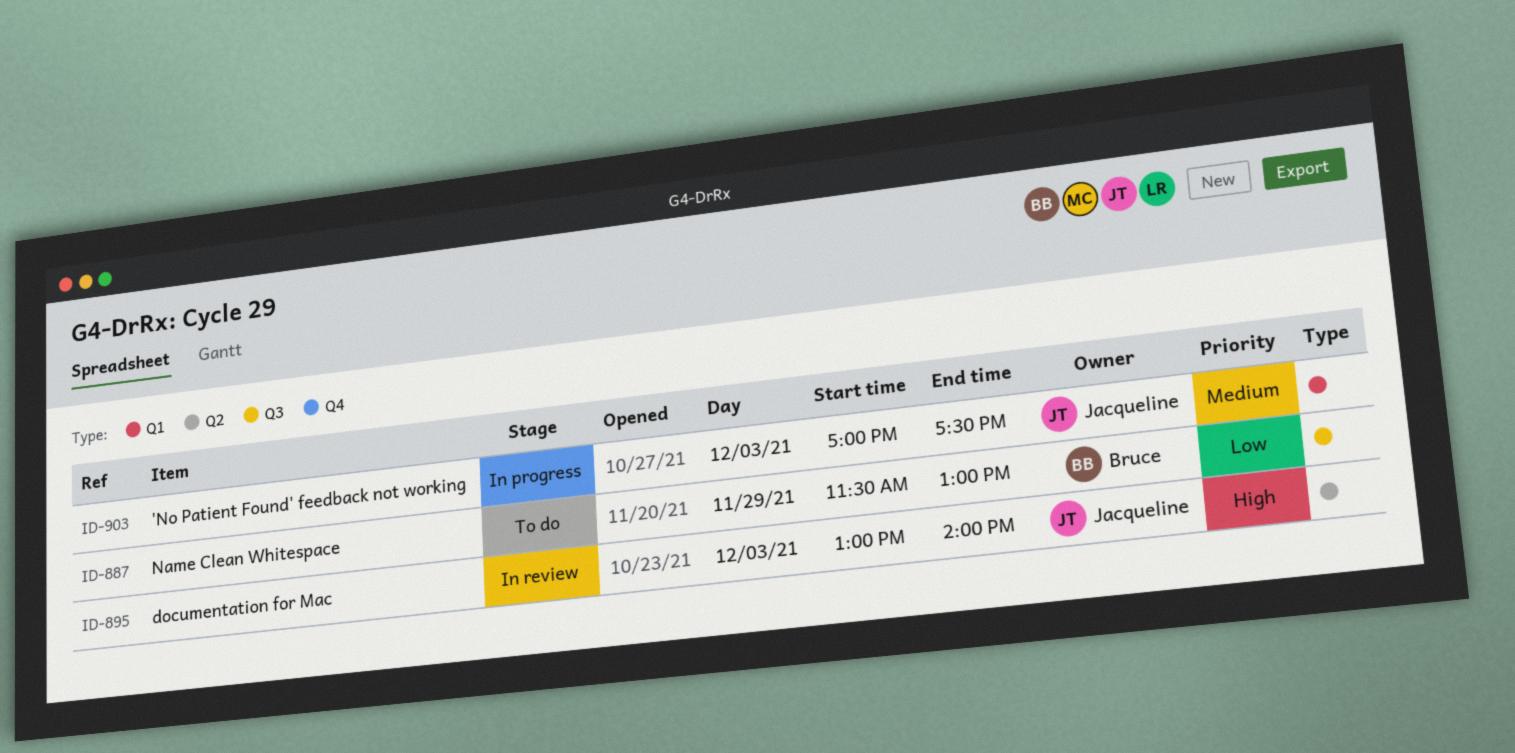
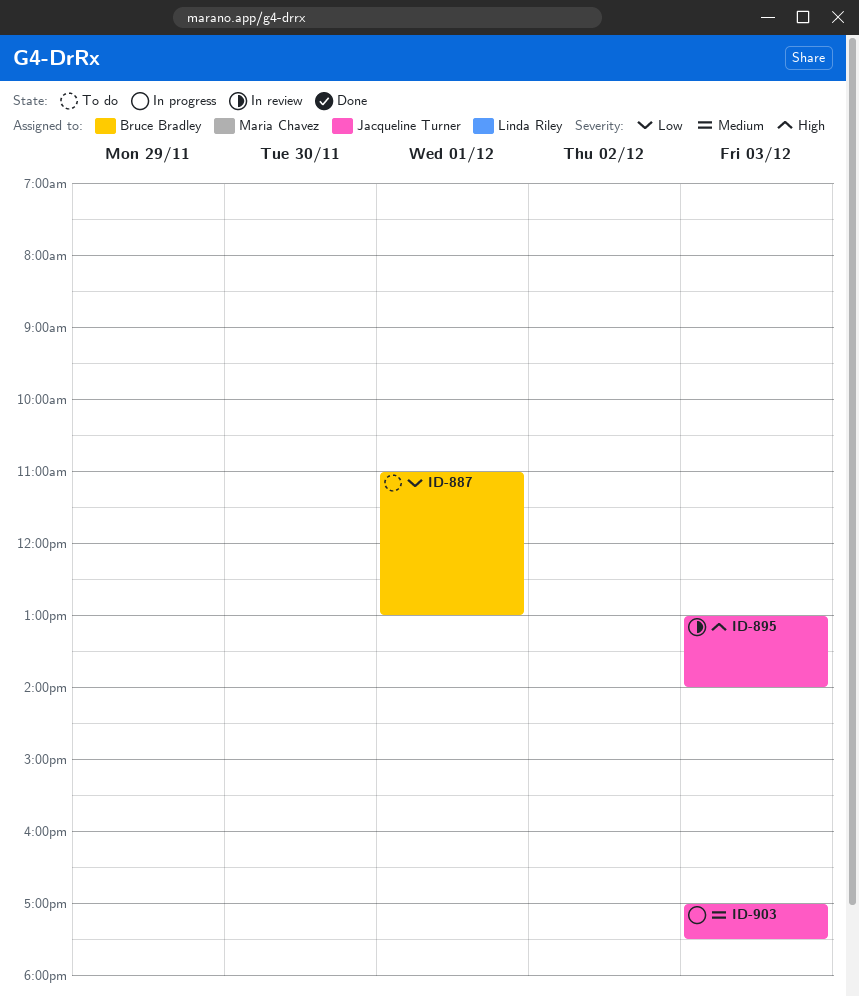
ID-887, day: Nov 29 -> Dec 1
ID-887, begins: 11:30 -> 11:00

